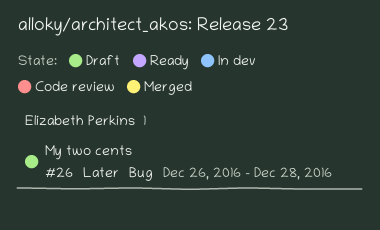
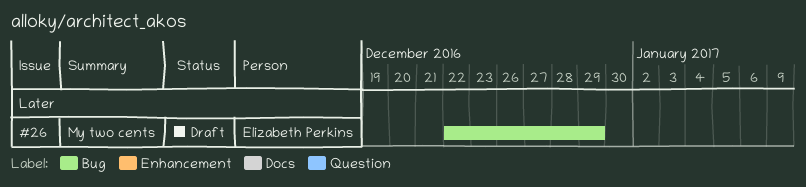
#26, start: Dec 26 -> Dec 22
#26, due: Dec 28 -> Dec 29

